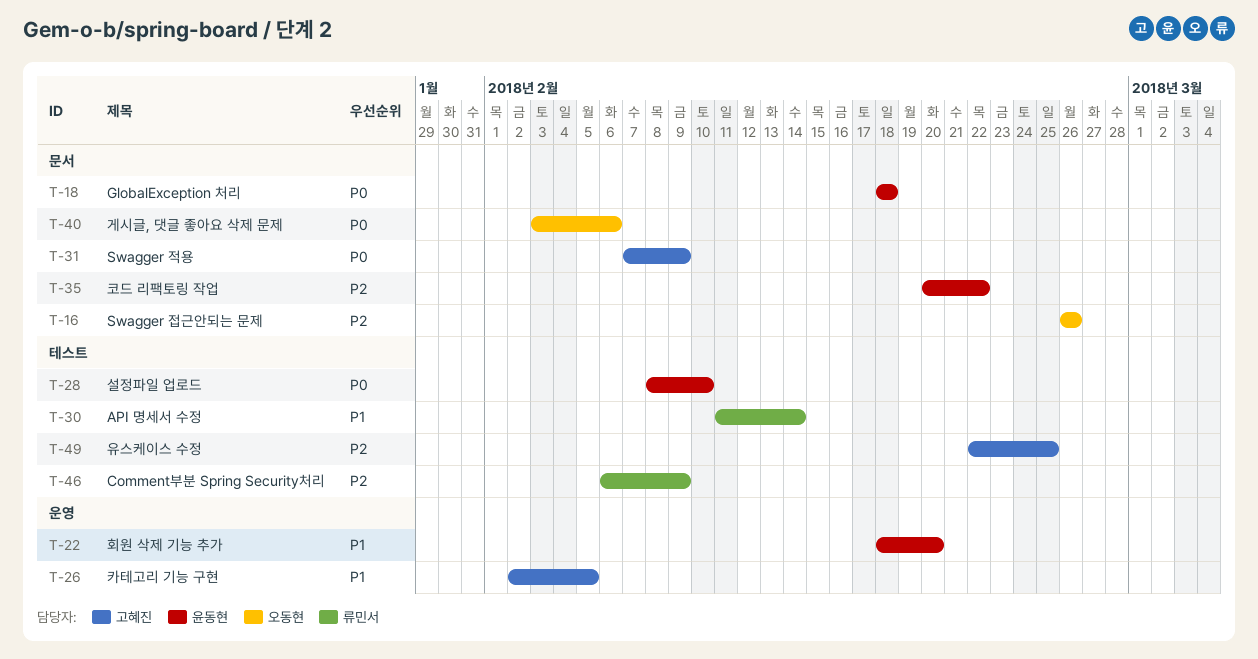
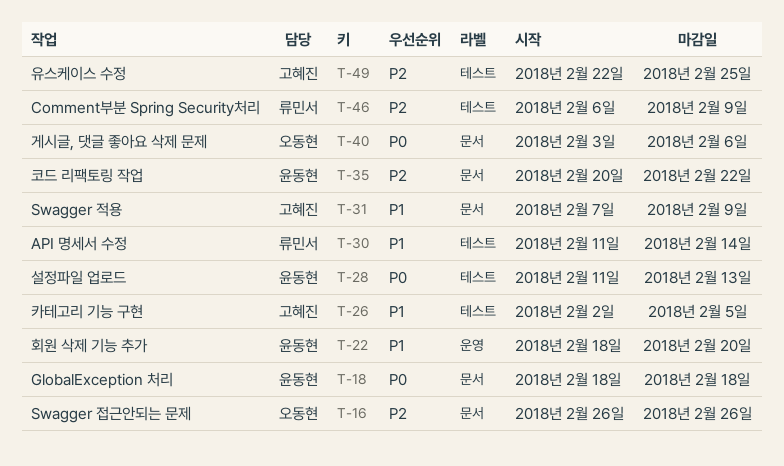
T-26, label: 운영 -> 테스트
T-28, start: Feb 8 -> Feb 11
T-28, due: Feb 10 -> Feb 13
T-31, priority: P0 -> P1

